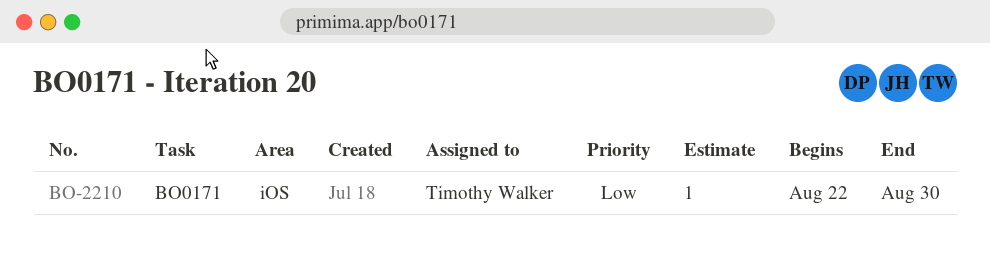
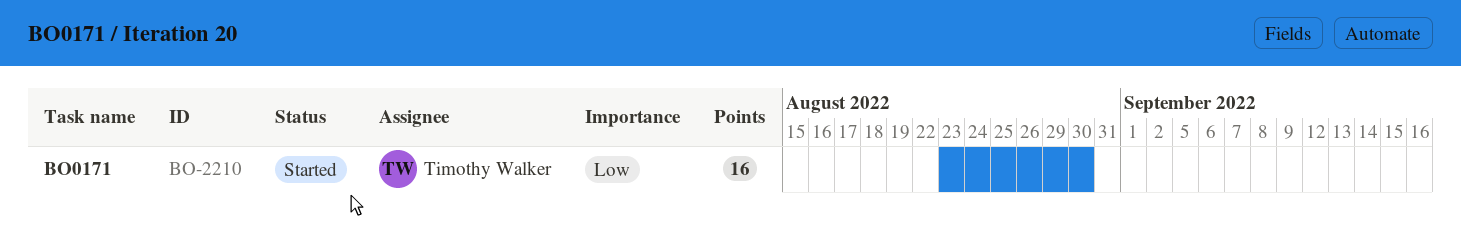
BO-2210, estimate: 1 -> 16
BO-2210, start: Aug 22 -> Aug 23

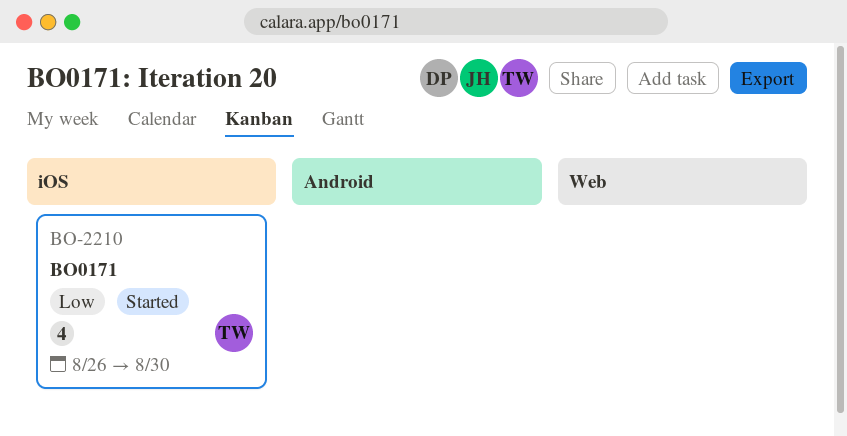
BO-2210, estimate: 16 -> 4
BO-2210, start: Aug 23 -> Aug 26

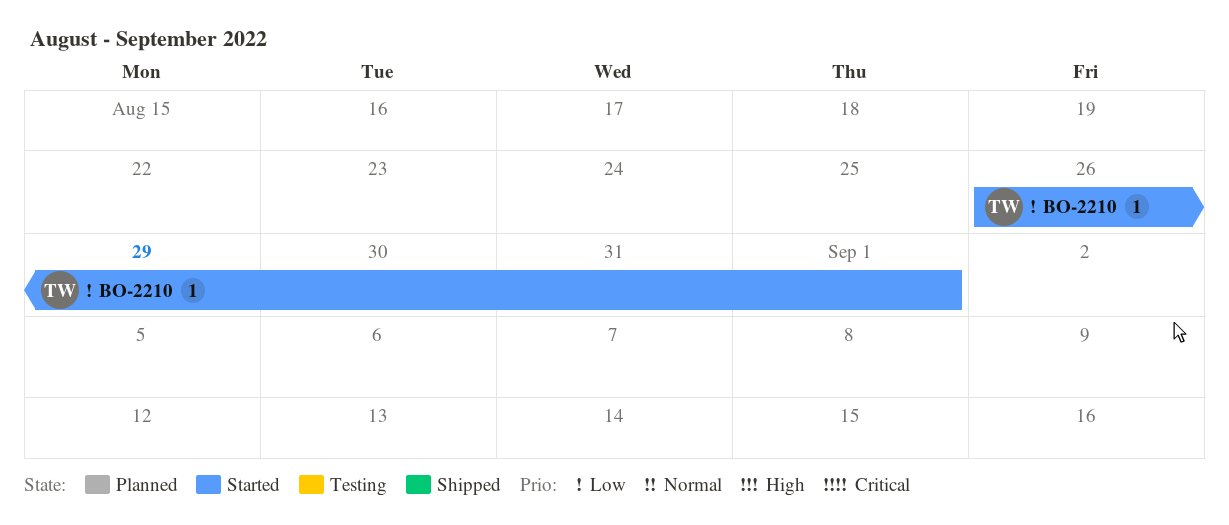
BO-2210, estimate: 4 -> 1
BO-2210, due: Aug 30 -> Sep 1

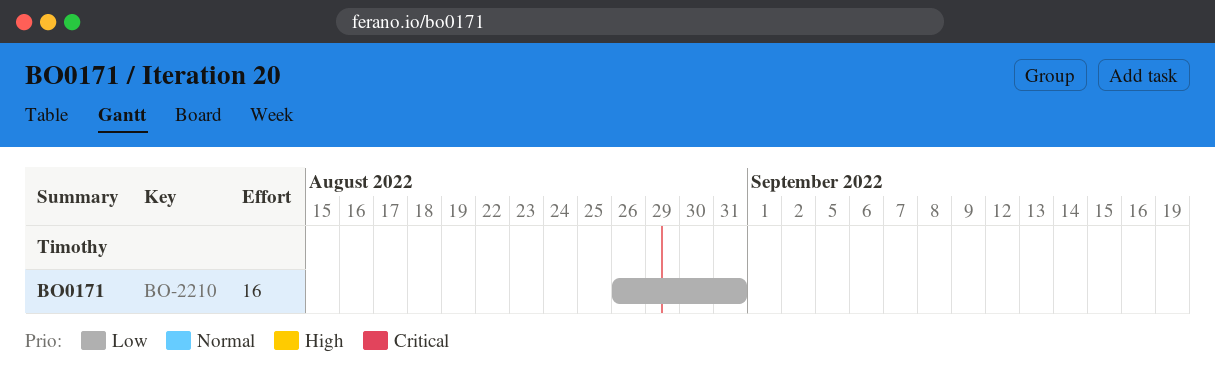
BO-2210, estimate: 1 -> 16
BO-2210, due: Sep 1 -> Aug 31

